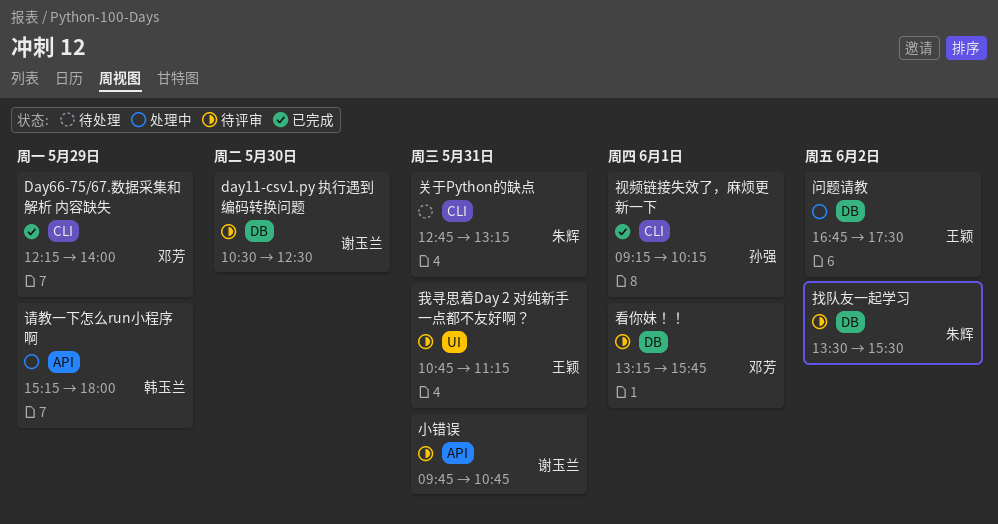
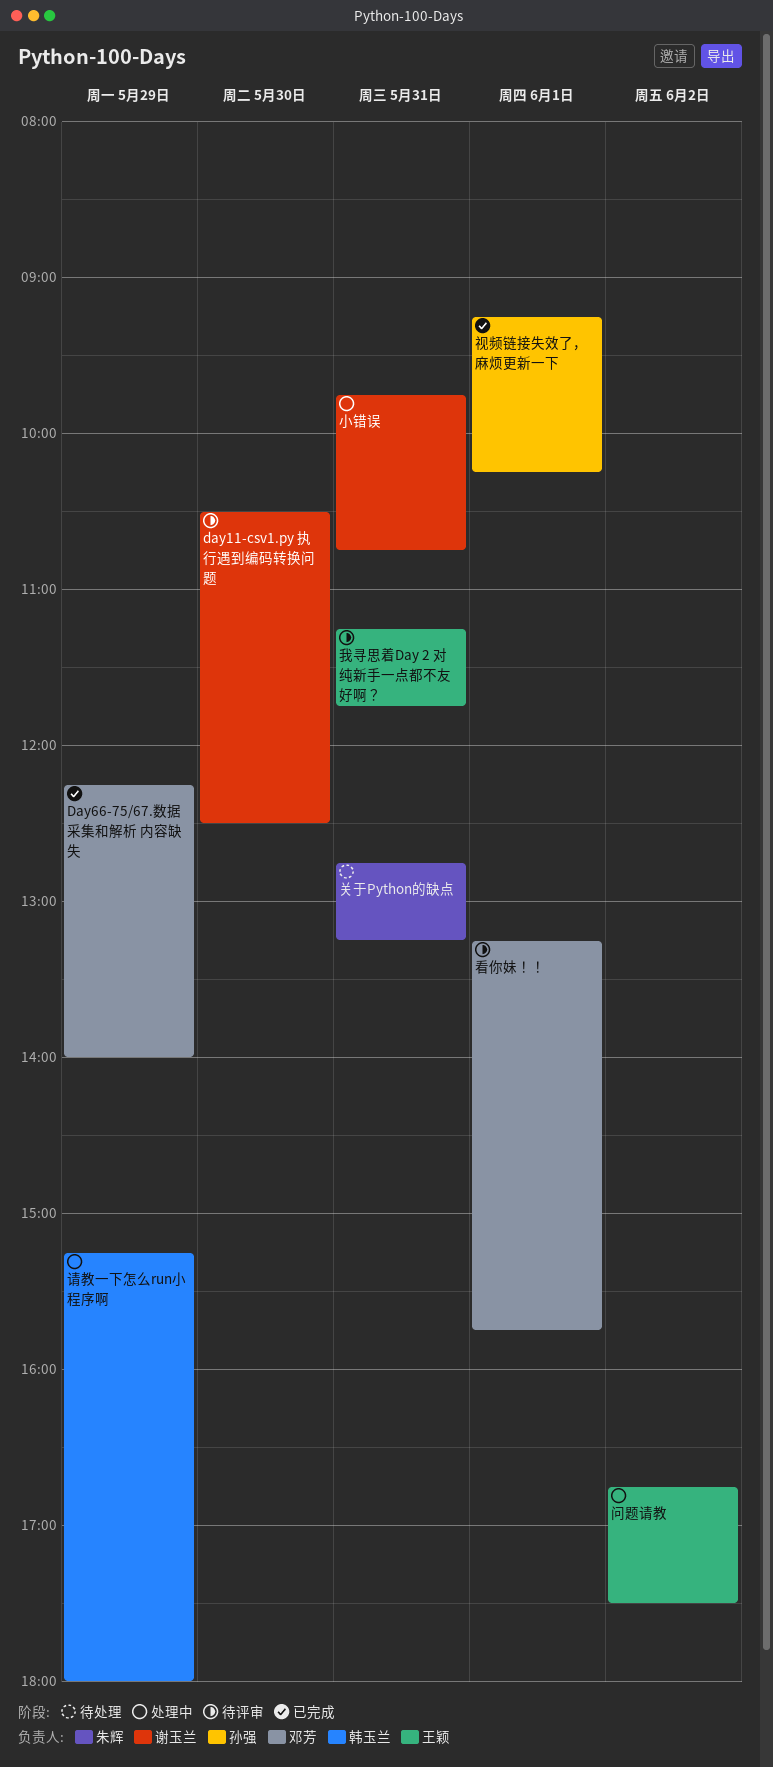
小错误, status: 待评审 -> 处理中
我寻思着Day 2 对纯新手一点都不友好啊？, begins: 10:45 -> 11:15
我寻思着Day 2 对纯新手一点都不友好啊？, ends: 11:15 -> 11:45
找队友一起学习: present -> none

